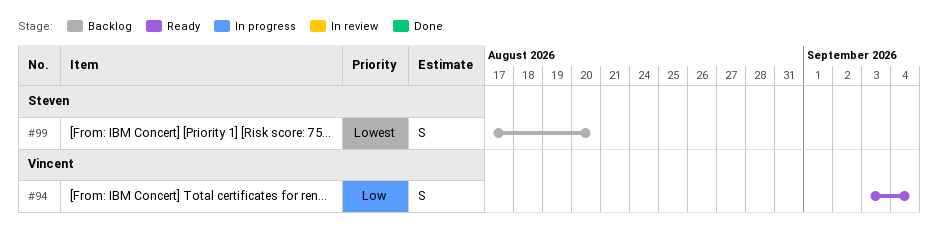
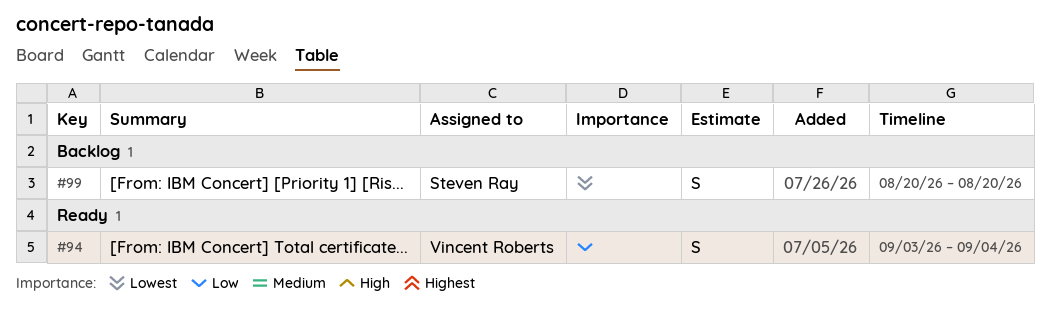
#99, start: Aug 17 -> Aug 20

